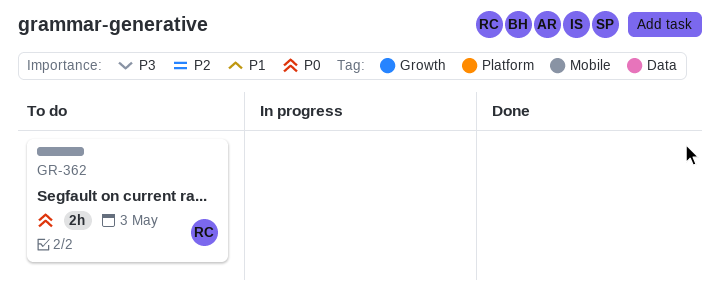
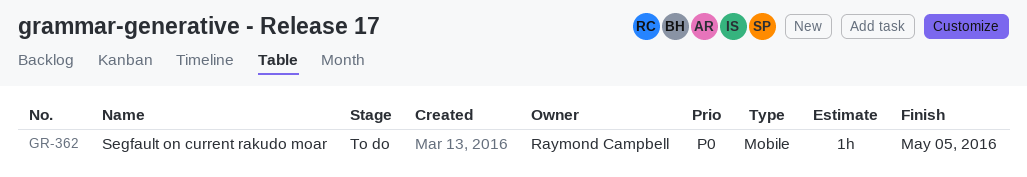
GR-362, estimate: 2h -> 1h
GR-362, due: May 3 -> May 5

